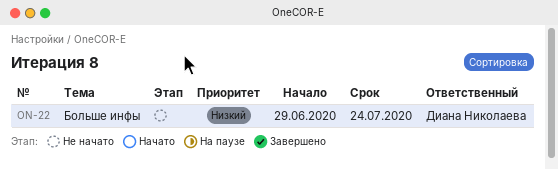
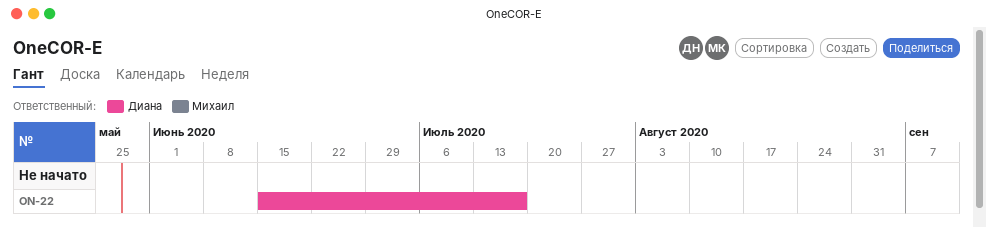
ON-22, start: Jun 29 -> Jun 15
ON-22, due: Jul 24 -> Jul 17

